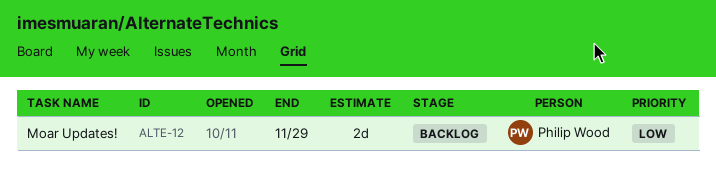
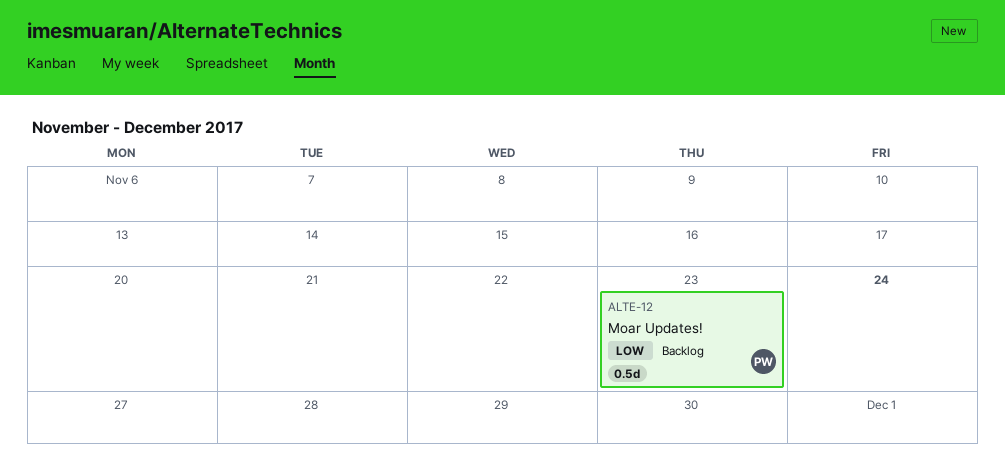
ALTE-12, estimate: 2d -> 0.5d
ALTE-12, due: Nov 29 -> Nov 23

